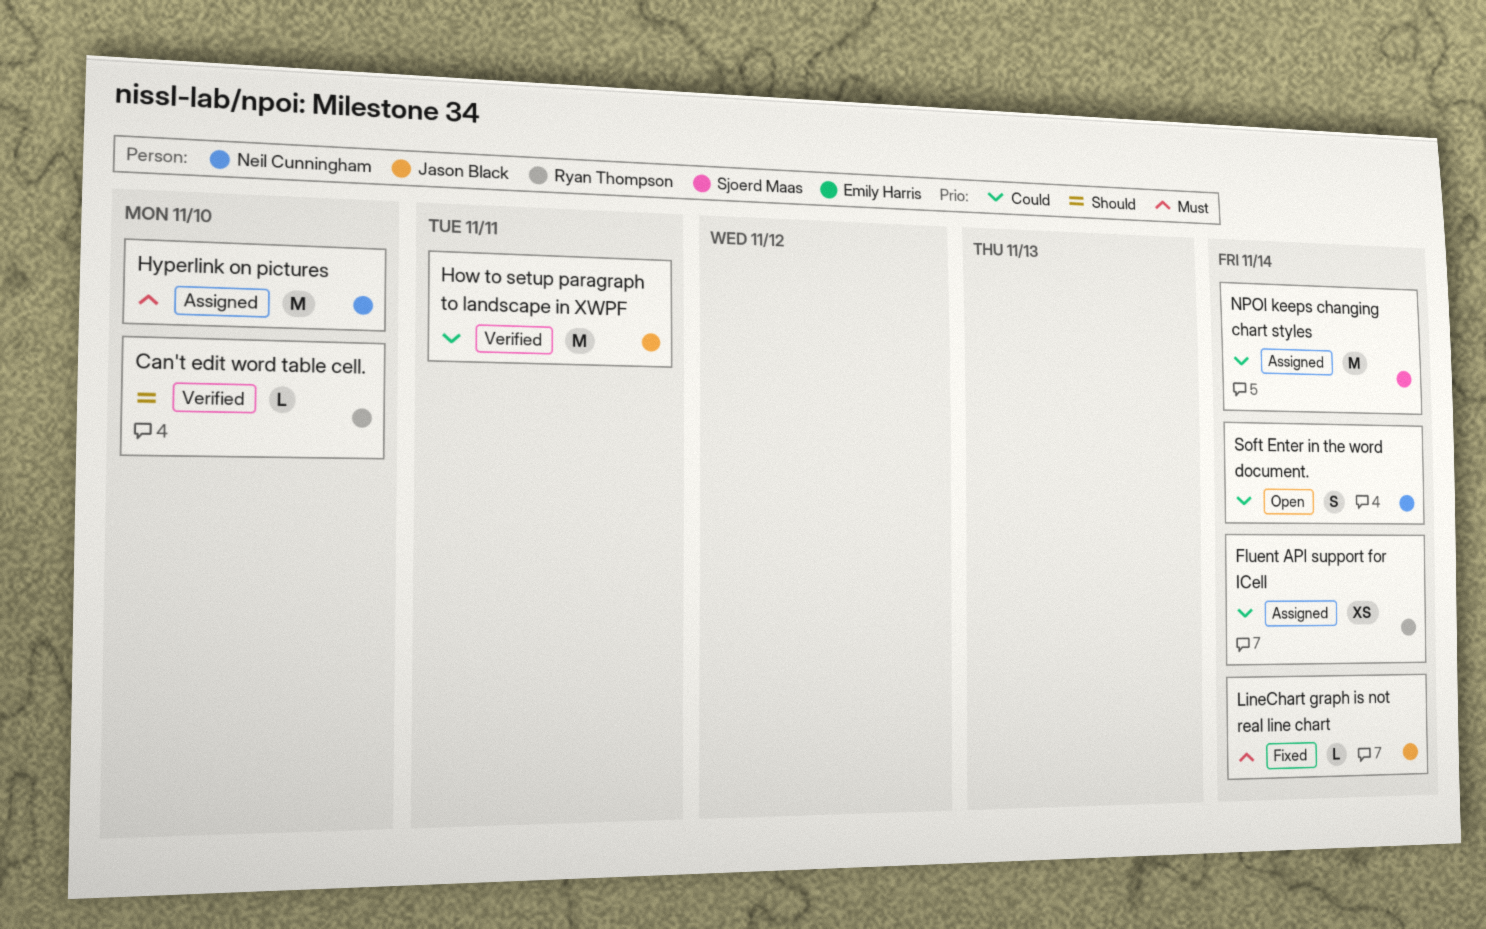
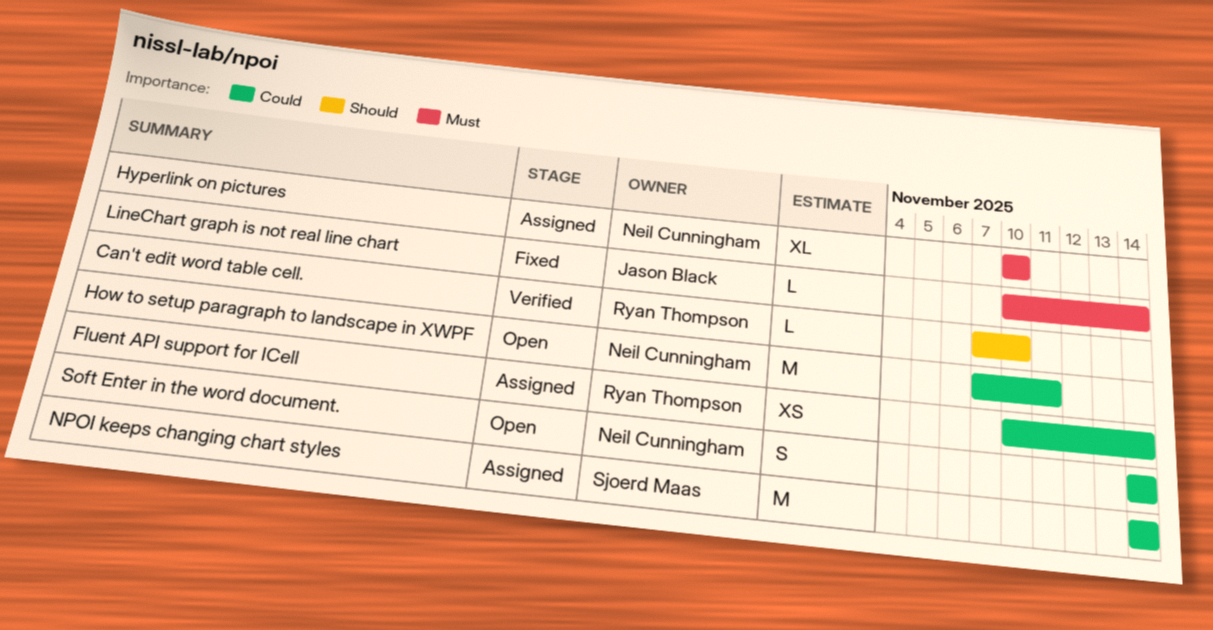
How to setup paragraph to landscape in XWPF, status: Verified -> Open
How to setup paragraph to landscape in XWPF, owner: Jason Black -> Neil Cunningham
Hyperlink on pictures, estimate: M -> XL

